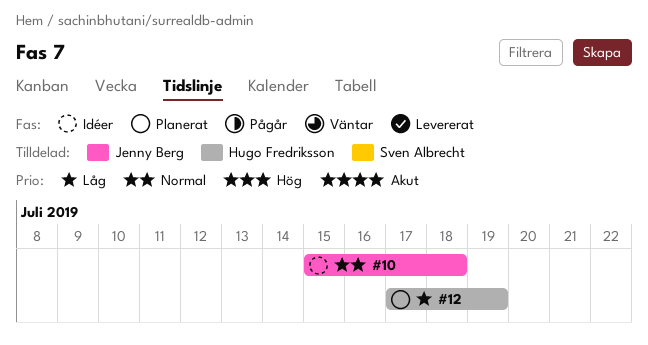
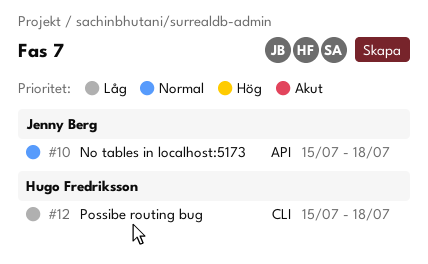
#12, start: Jul 17 -> Jul 15
#12, due: Jul 19 -> Jul 18

